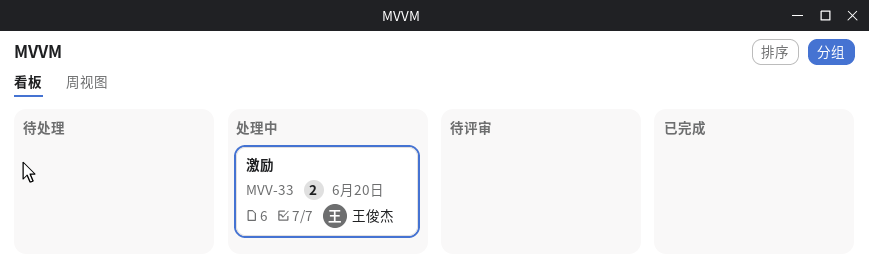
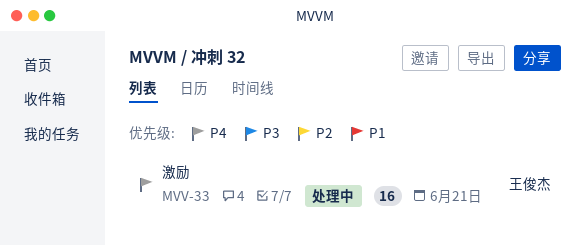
MVV-33, estimate: 2 -> 16
MVV-33, due: Jun 20 -> Jun 21

